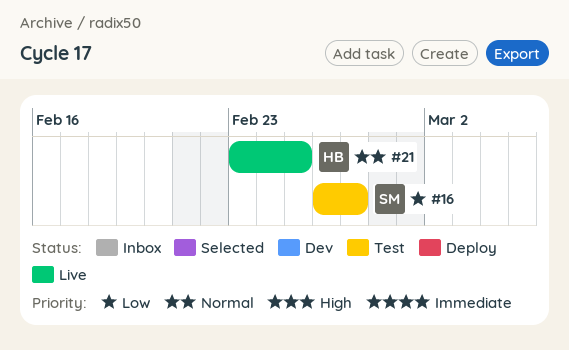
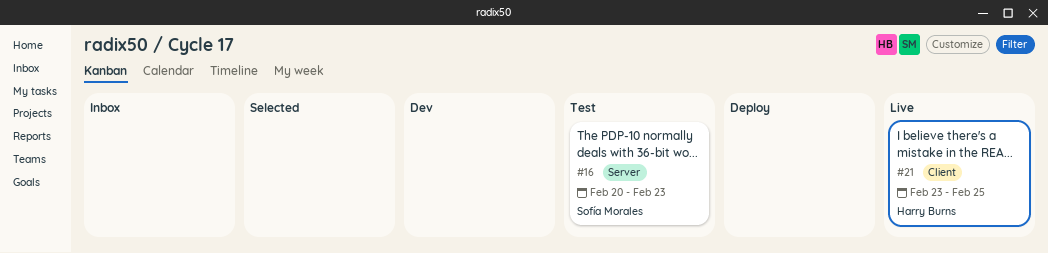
#16, start: Feb 26 -> Feb 20
#16, due: Feb 27 -> Feb 23

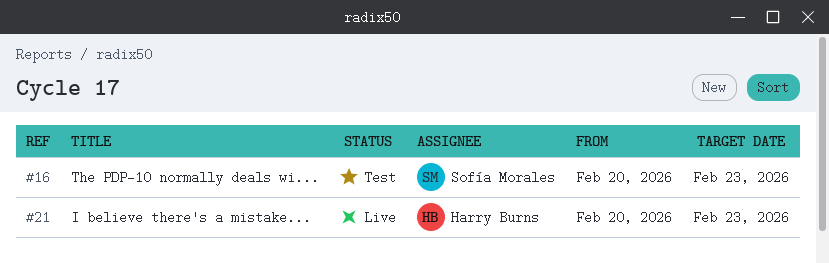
#21, start: Feb 23 -> Feb 20
#21, due: Feb 25 -> Feb 23

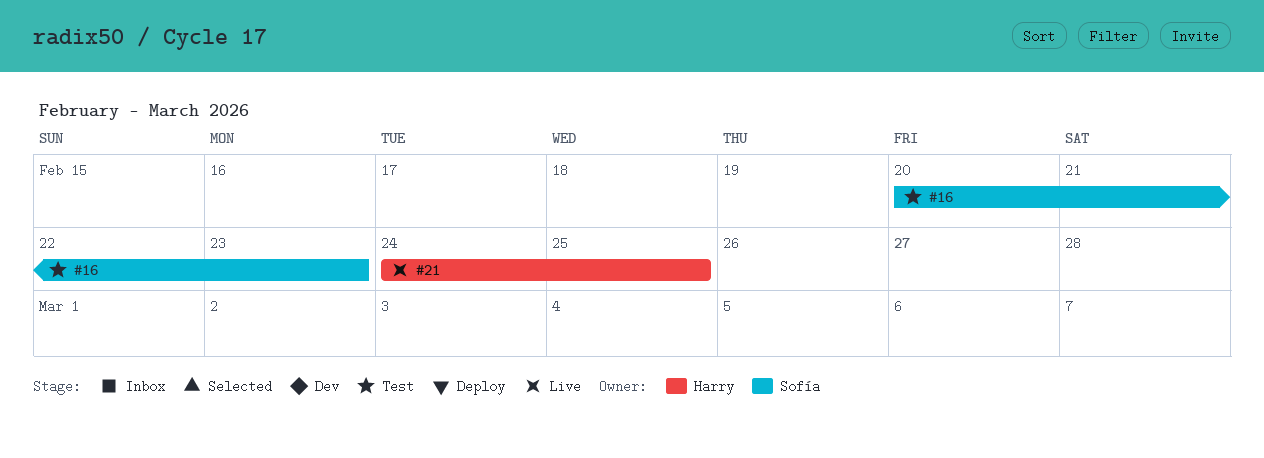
#21, start: Feb 20 -> Feb 24
#21, due: Feb 23 -> Feb 25

